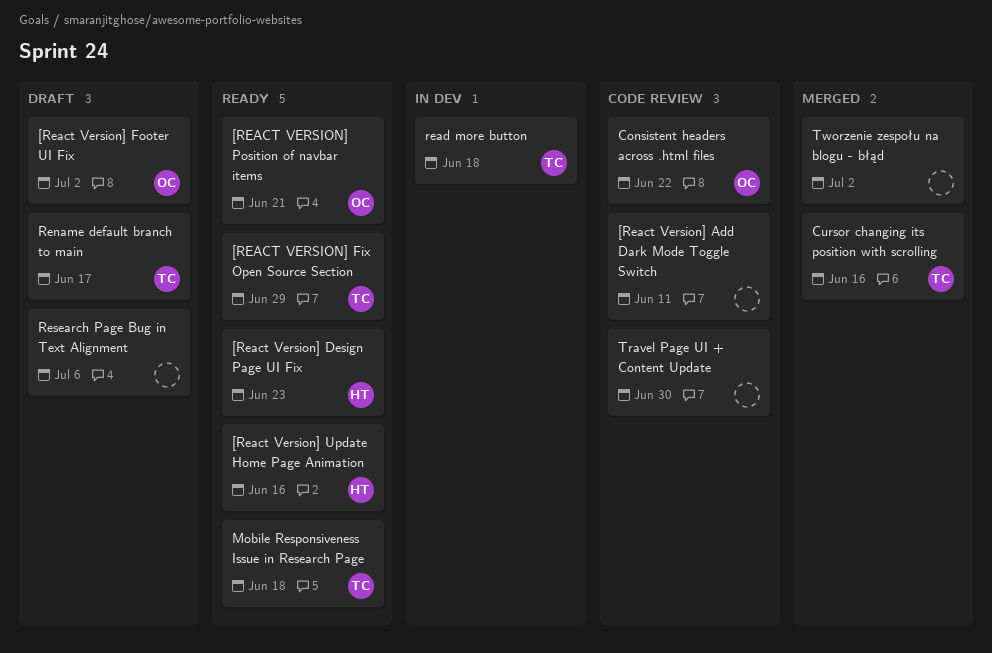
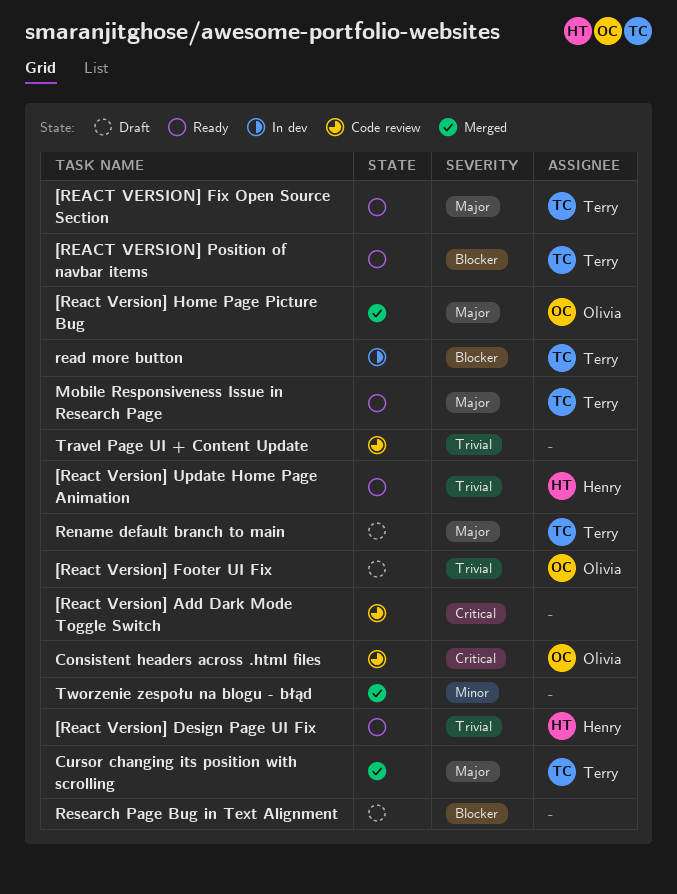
[React Version] Home Page Picture Bug: none -> present
[REACT VERSION] Position of navbar items, owner: Olivia -> Terry

